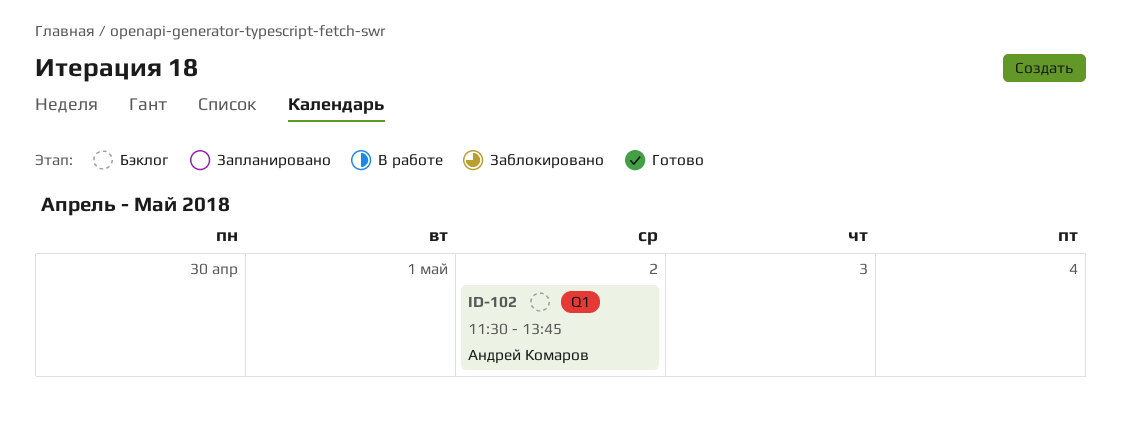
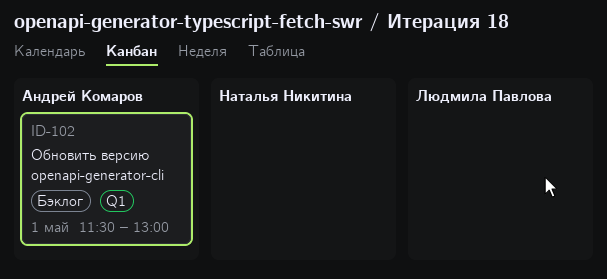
ID-102, day: May 2 -> May 1
ID-102, ends: 13:45 -> 13:00

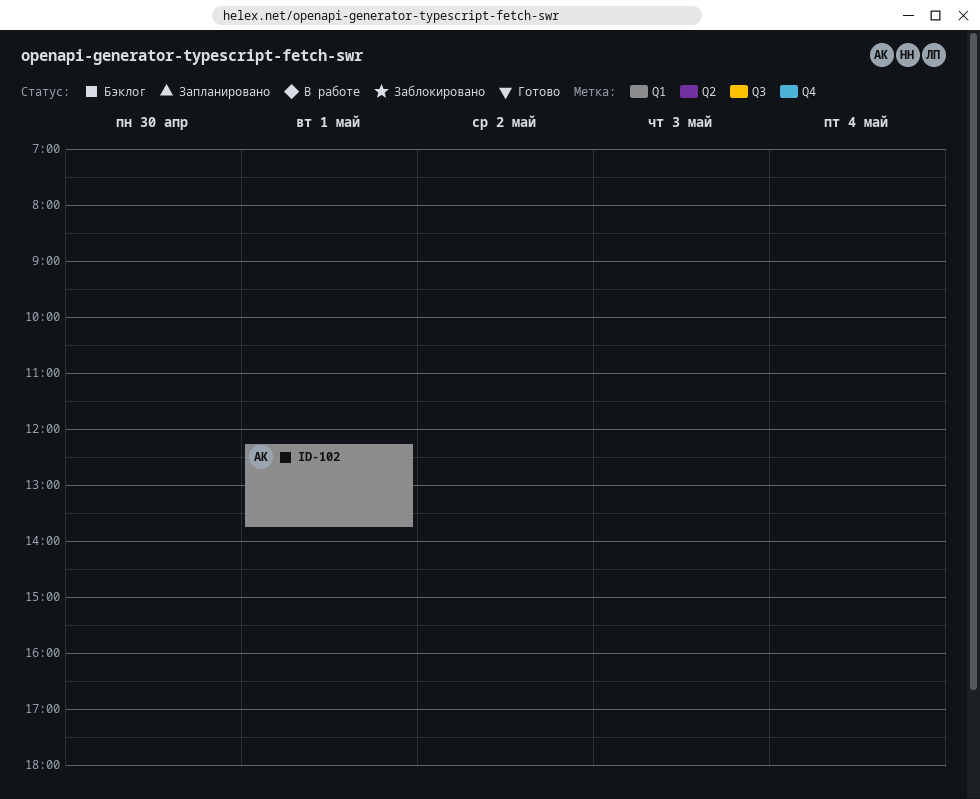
ID-102, begins: 11:30 -> 12:15
ID-102, ends: 13:00 -> 13:45

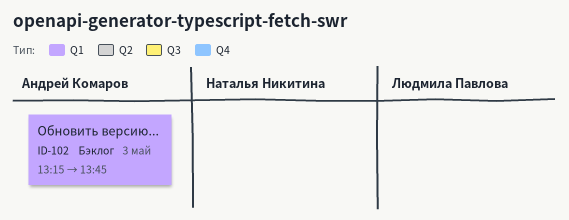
ID-102, day: May 1 -> May 3
ID-102, begins: 12:15 -> 13:15

